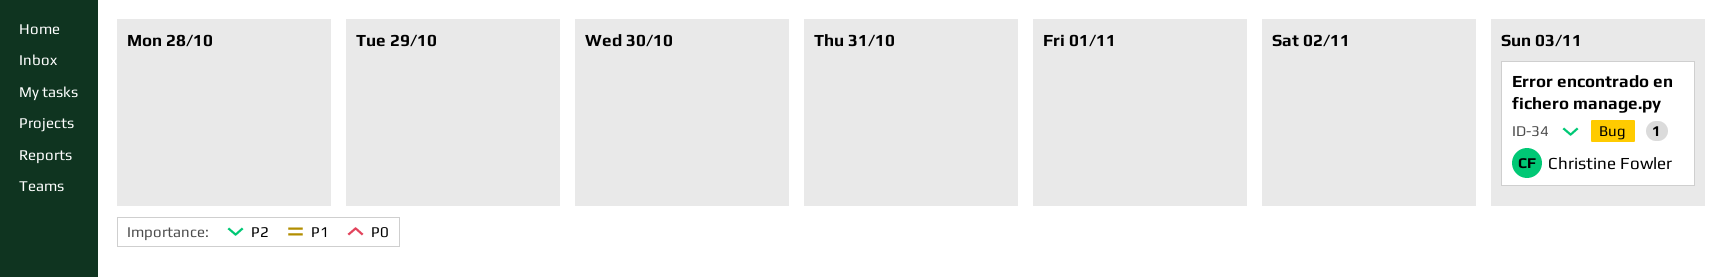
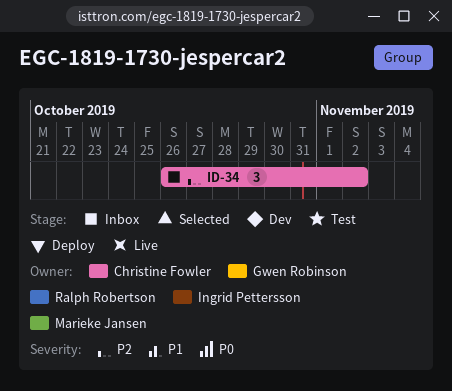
ID-34, estimate: 1 -> 3
ID-34, due: Nov 3 -> Nov 2

